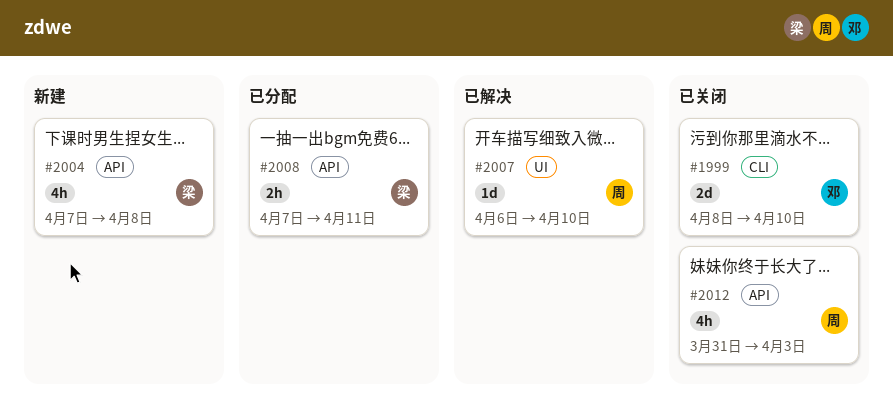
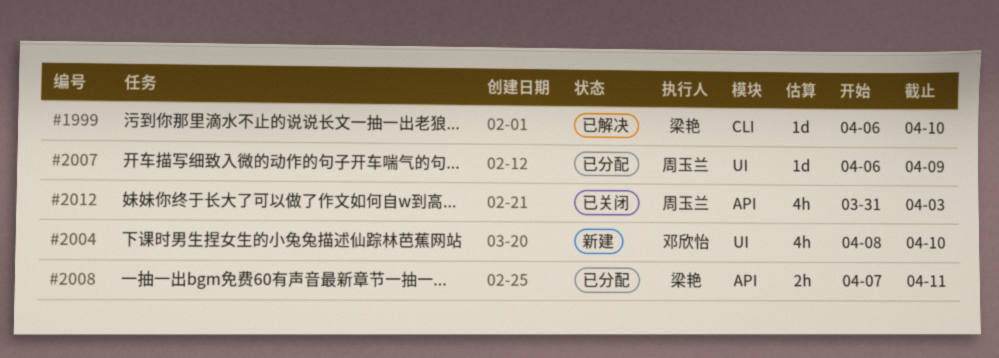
#1999, status: 已关闭 -> 已解决
#1999, owner: 邓欣怡 -> 梁艳
#1999, estimate: 2d -> 1d
#1999, start: Apr 8 -> Apr 6
#2004, owner: 梁艳 -> 邓欣怡
#2004, label: API -> UI
#2004, start: Apr 7 -> Apr 8
#2004, due: Apr 8 -> Apr 10
#2007, status: 已解决 -> 已分配
#2007, due: Apr 10 -> Apr 9

